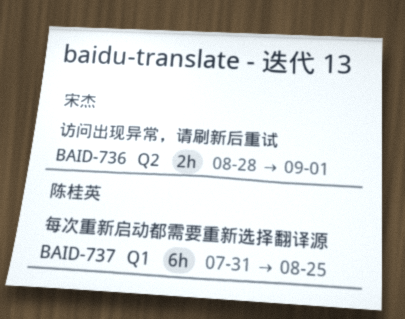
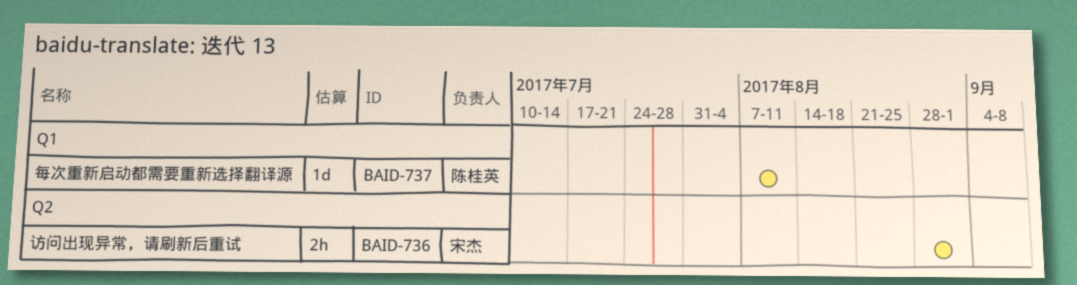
BAID-737, estimate: 6h -> 1d
BAID-737, start: Jul 31 -> Aug 7
BAID-737, due: Aug 25 -> Aug 11

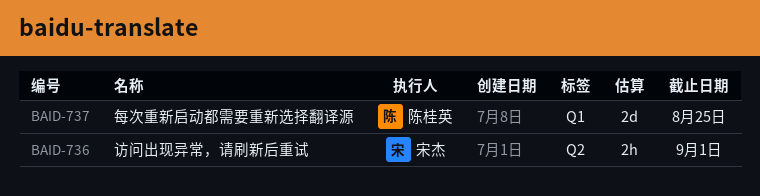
BAID-737, estimate: 1d -> 2d
BAID-737, due: Aug 11 -> Aug 25

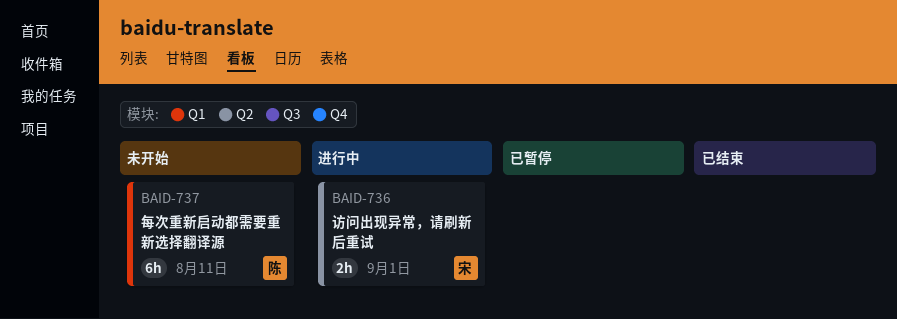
BAID-737, estimate: 2d -> 6h
BAID-737, due: Aug 25 -> Aug 11

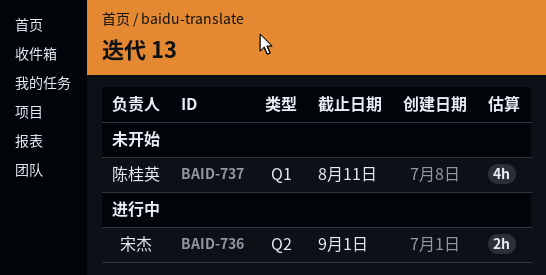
BAID-737, estimate: 6h -> 4h

